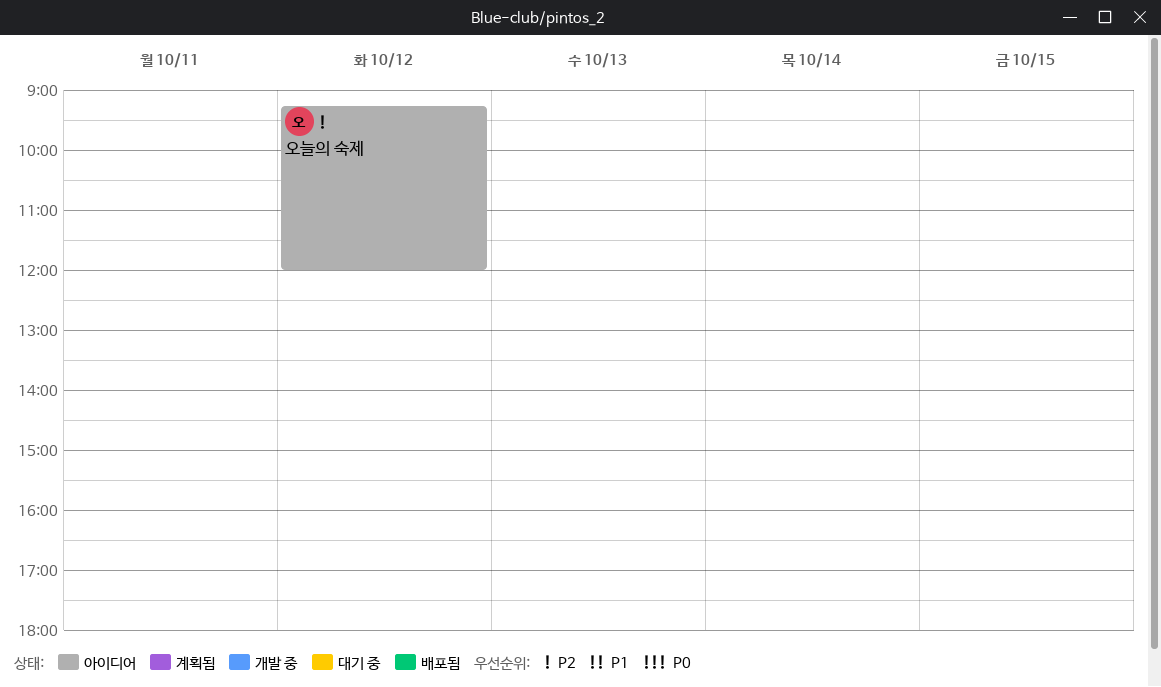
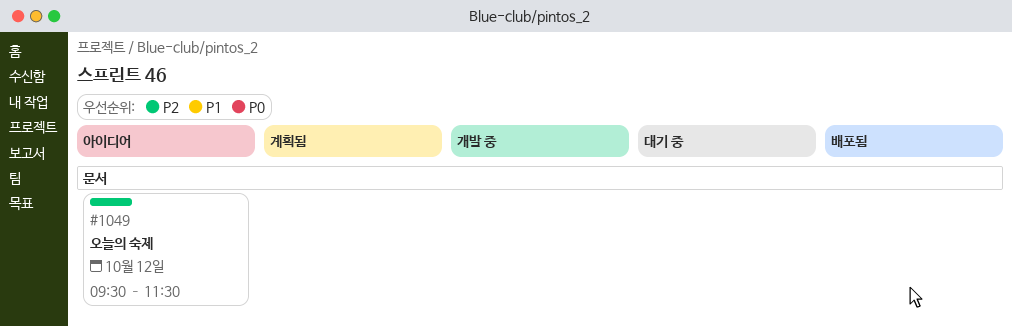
오늘의 숙제, begins: 09:15 -> 09:30
오늘의 숙제, ends: 12:00 -> 11:30

